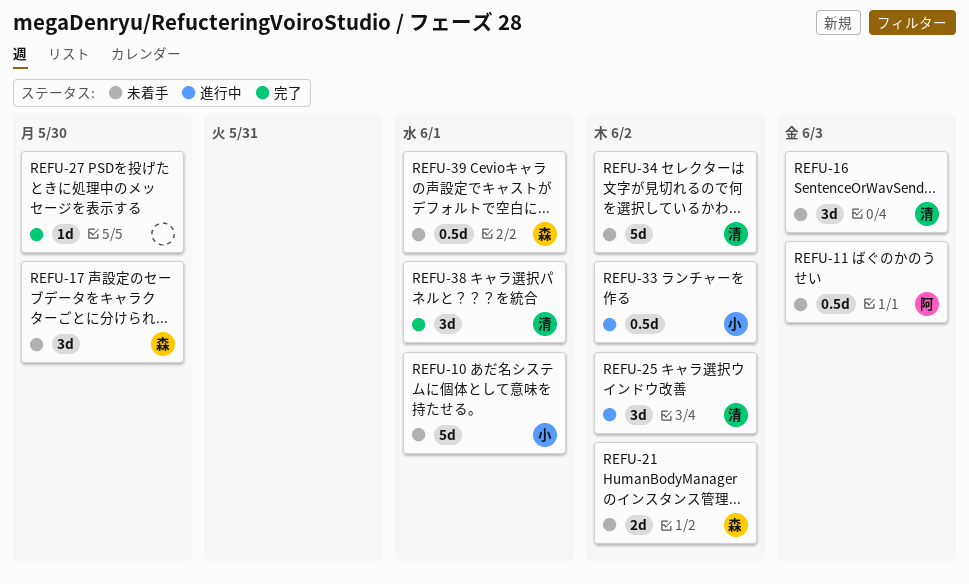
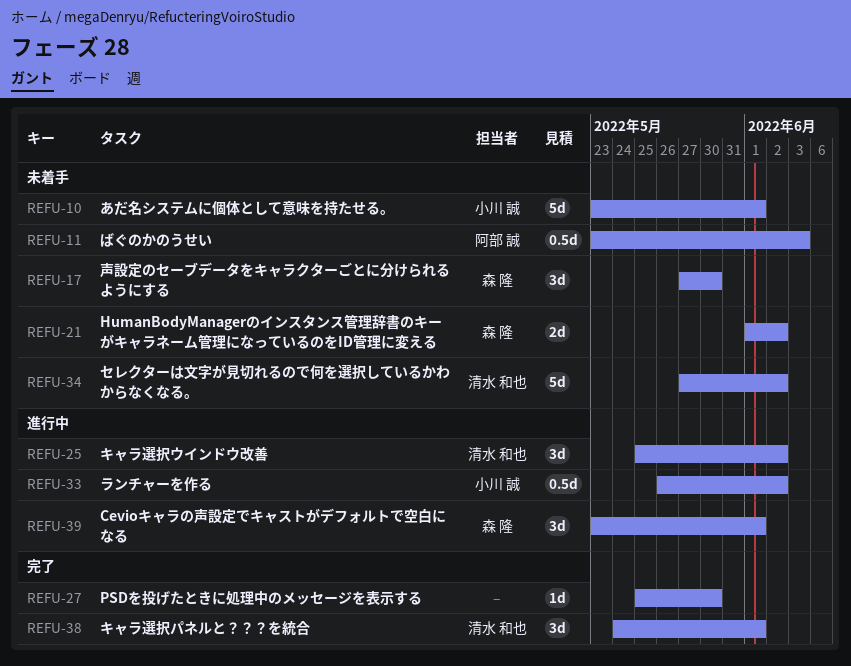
REFU-16: present -> none
REFU-39, status: 未着手 -> 進行中
REFU-39, estimate: 0.5d -> 3d

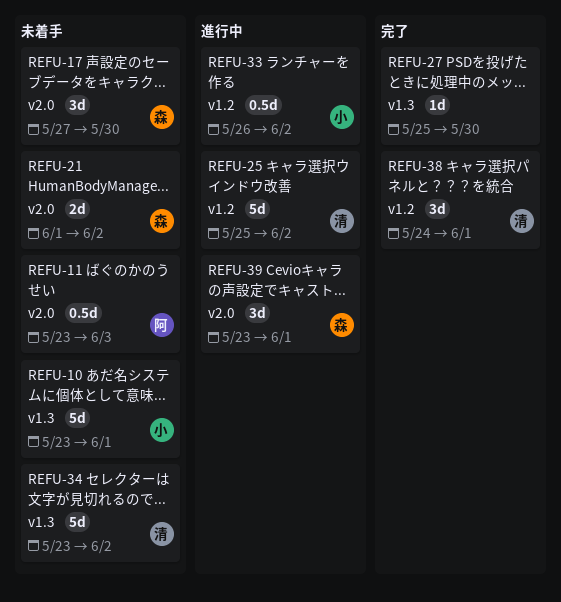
REFU-25, estimate: 3d -> 5d
REFU-34, start: May 27 -> May 23

